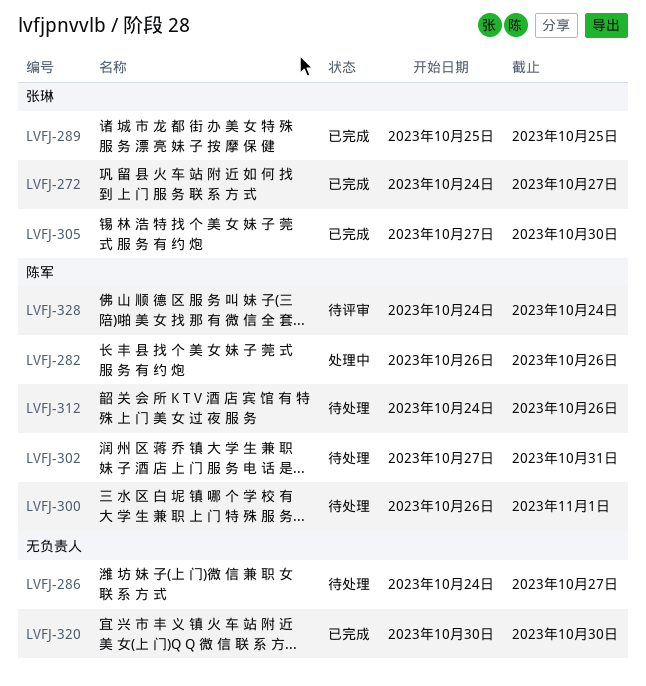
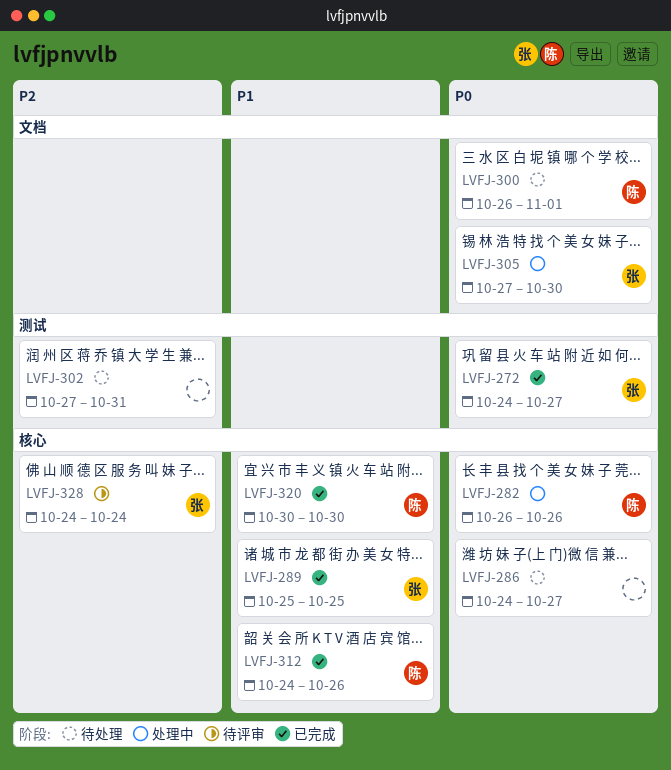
LVFJ-302, owner: 陈军 -> none
LVFJ-305, status: 已完成 -> 处理中
LVFJ-312, status: 待处理 -> 已完成
LVFJ-320, owner: none -> 陈军
LVFJ-328, owner: 陈军 -> 张琳

